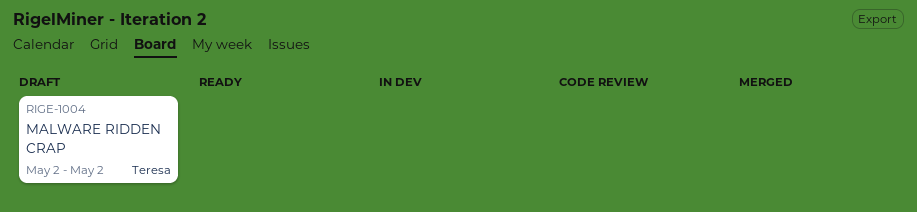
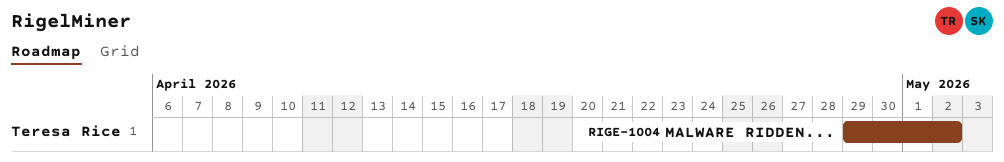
RIGE-1004, start: May 2 -> Apr 29

